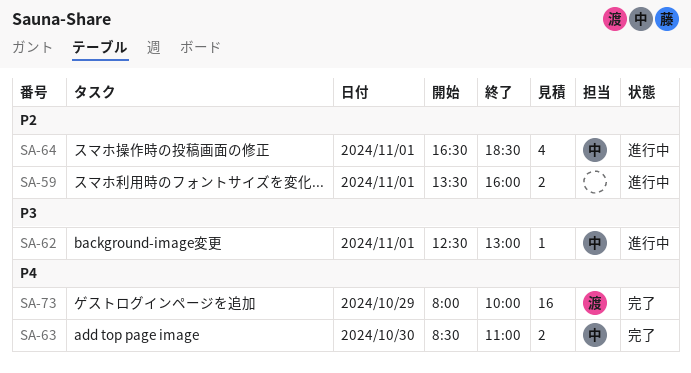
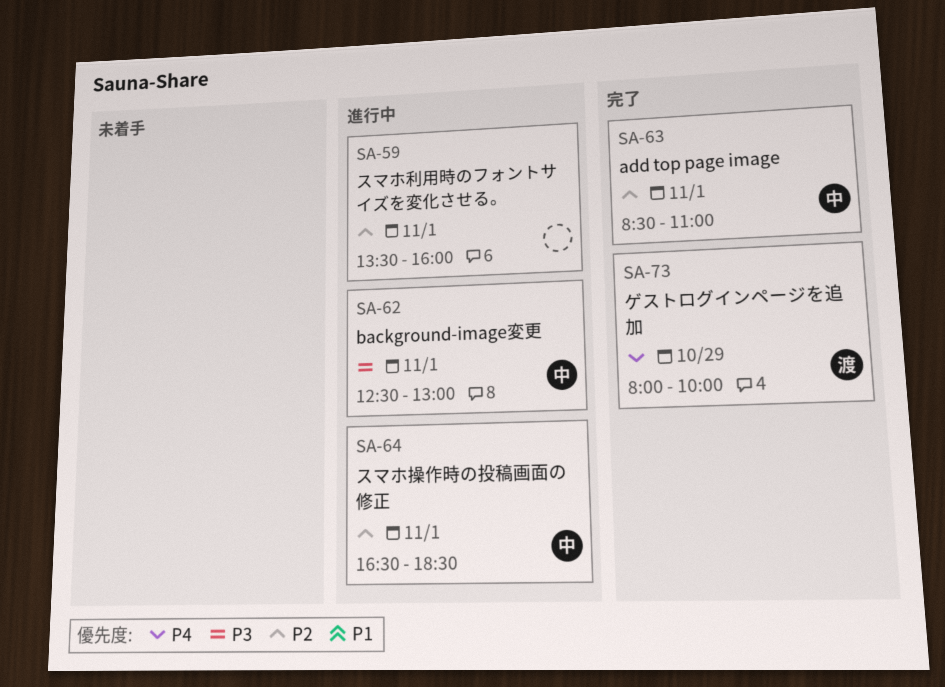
SA-63, priority: P4 -> P2
SA-63, day: Oct 30 -> Nov 1

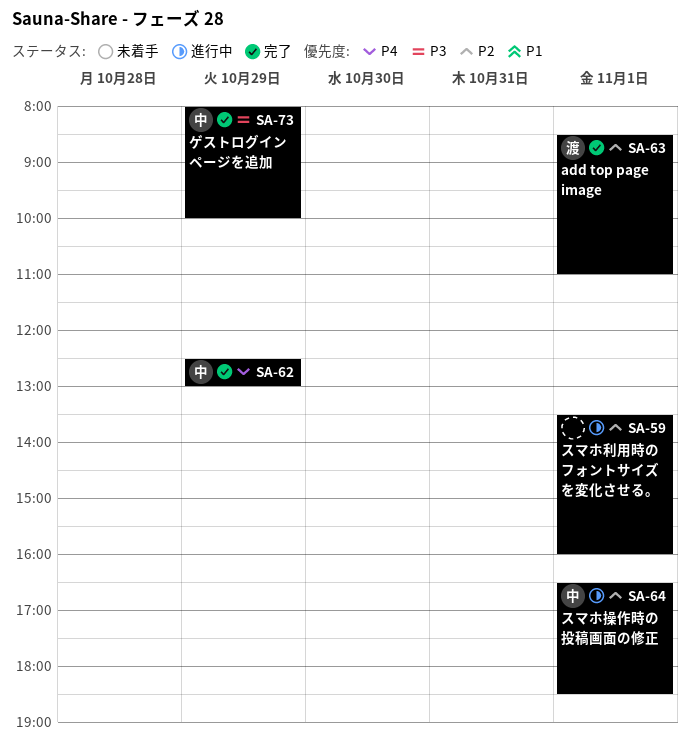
SA-62, status: 進行中 -> 完了
SA-62, priority: P3 -> P4
SA-62, day: Nov 1 -> Oct 29
SA-63, owner: 中 -> 渡
SA-73, owner: 渡 -> 中
SA-73, priority: P4 -> P3

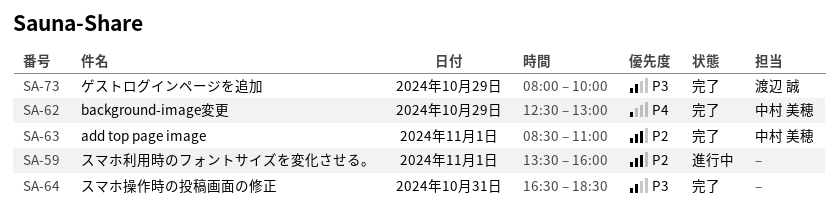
SA-63, owner: 渡辺 誠 -> 中村 美穂
SA-64, status: 進行中 -> 完了
SA-64, owner: 中村 美穂 -> none
SA-64, priority: P2 -> P3
SA-64, day: Nov 1 -> Oct 31
SA-73, owner: 中村 美穂 -> 渡辺 誠

